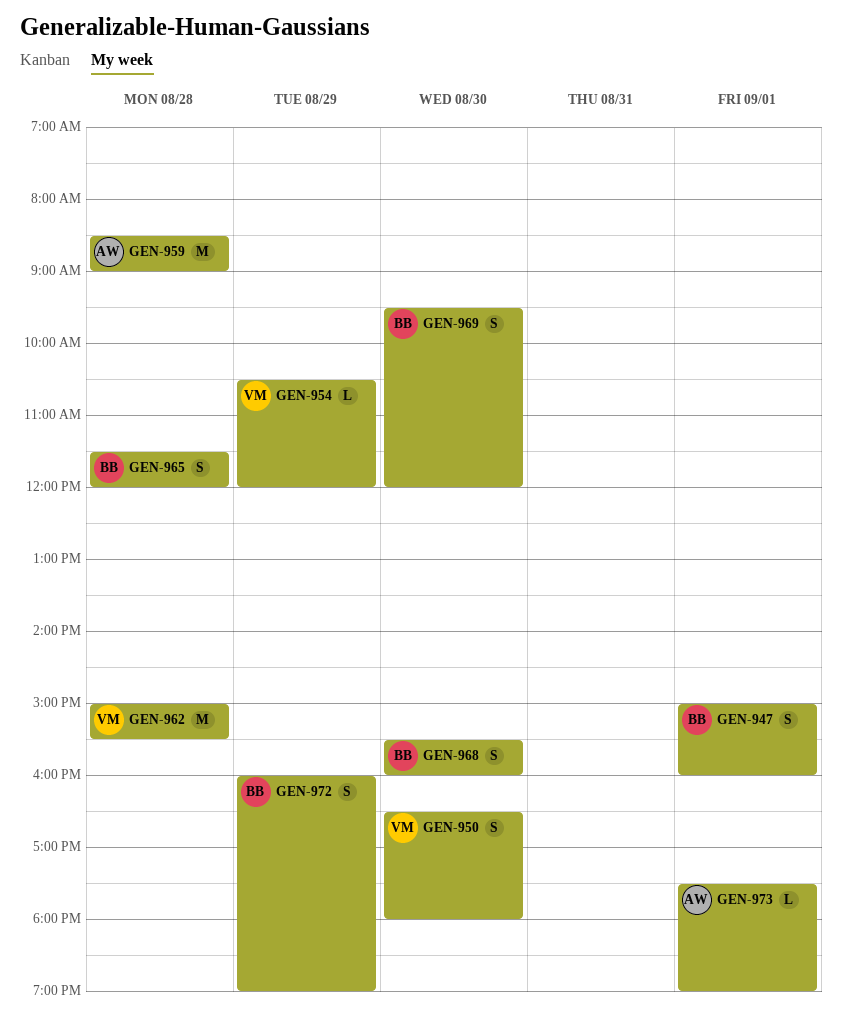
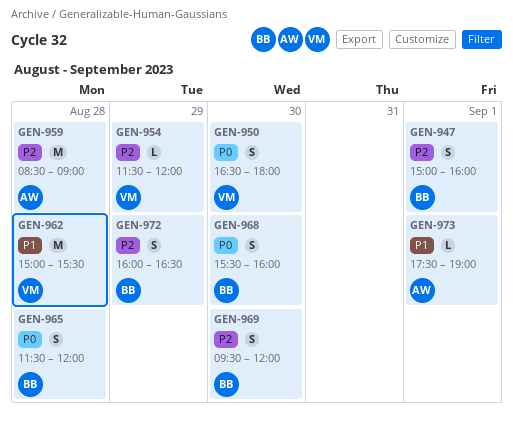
GEN-954, begins: 10:30 -> 11:30
GEN-972, ends: 19:00 -> 16:30

